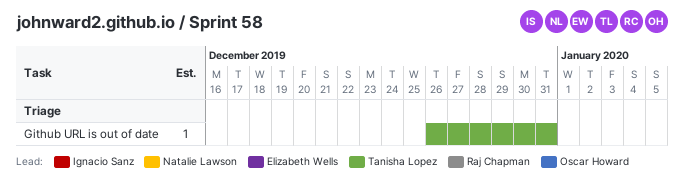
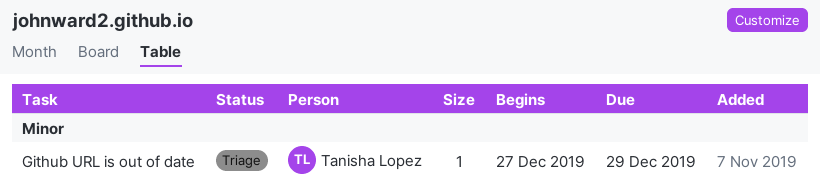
Github URL is out of date, start: Dec 26 -> Dec 27
Github URL is out of date, due: Dec 31 -> Dec 29

